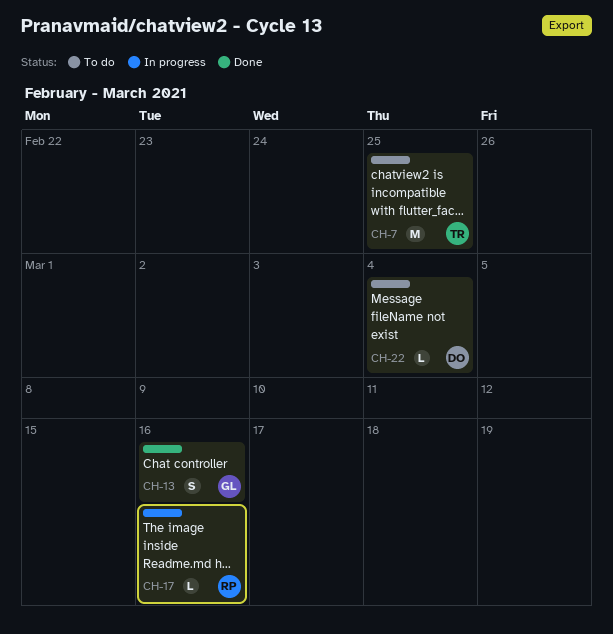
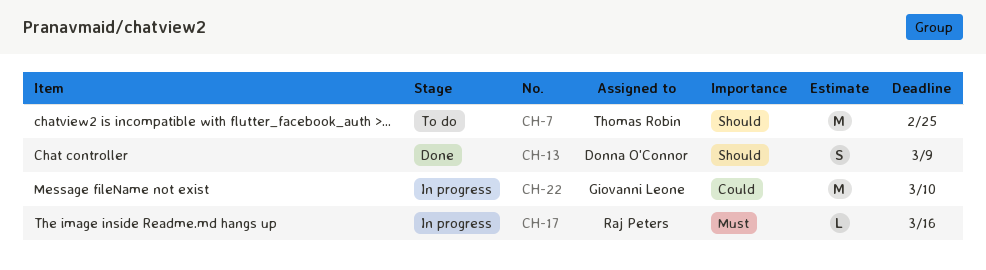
CH-13, owner: Giovanni Leone -> Donna O'Connor
CH-13, due: Mar 16 -> Mar 9
CH-22, status: To do -> In progress
CH-22, owner: Donna O'Connor -> Giovanni Leone
CH-22, estimate: L -> M
CH-22, due: Mar 4 -> Mar 10

